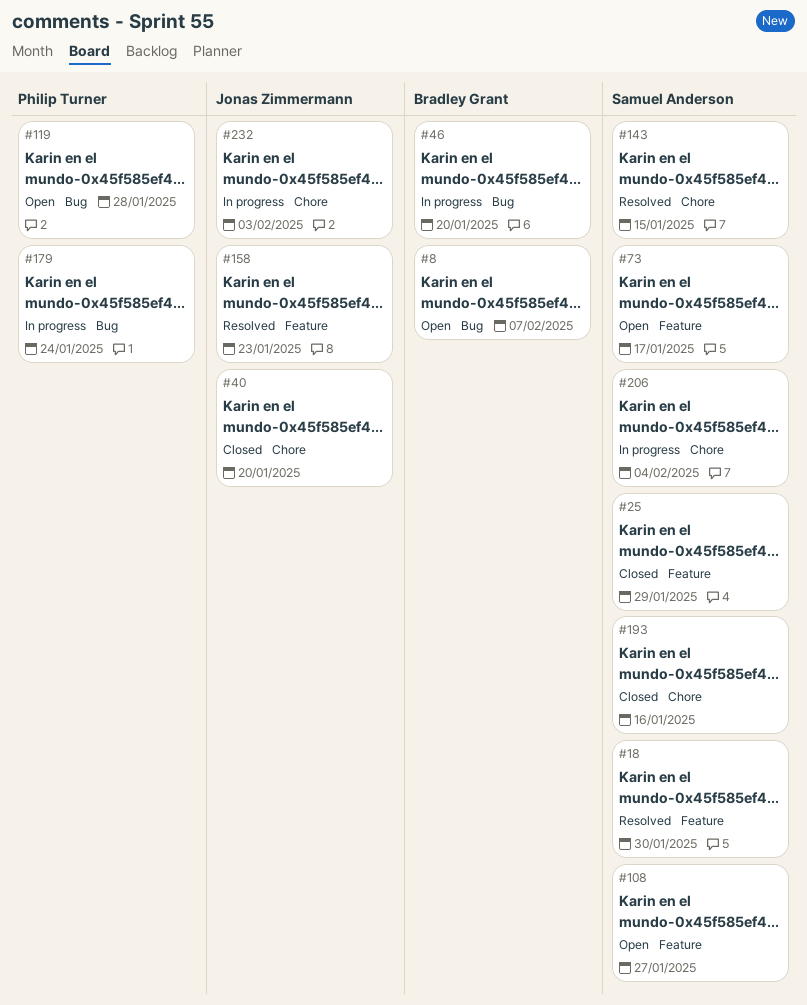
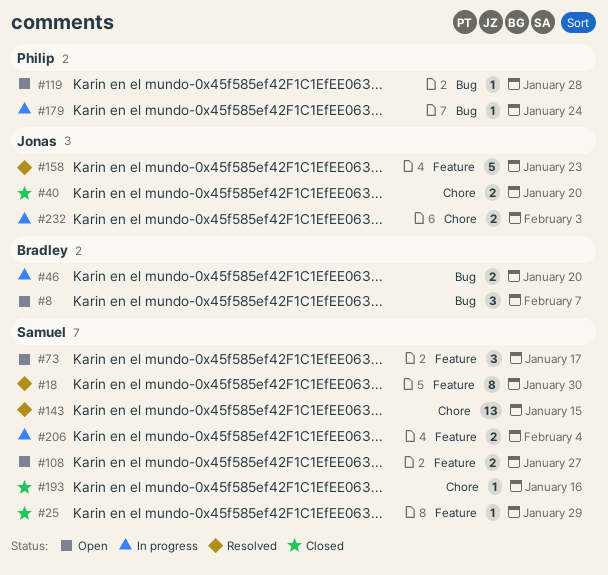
#206, label: Chore -> Feature

